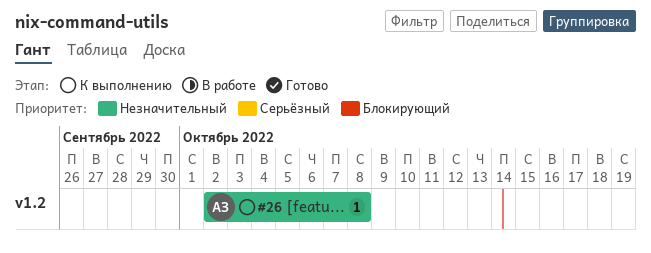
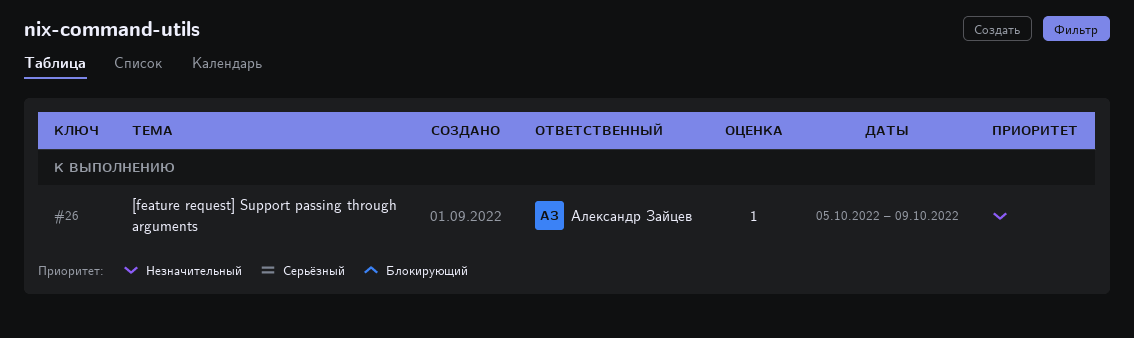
#26, start: Oct 2 -> Oct 5
#26, due: Oct 8 -> Oct 9

